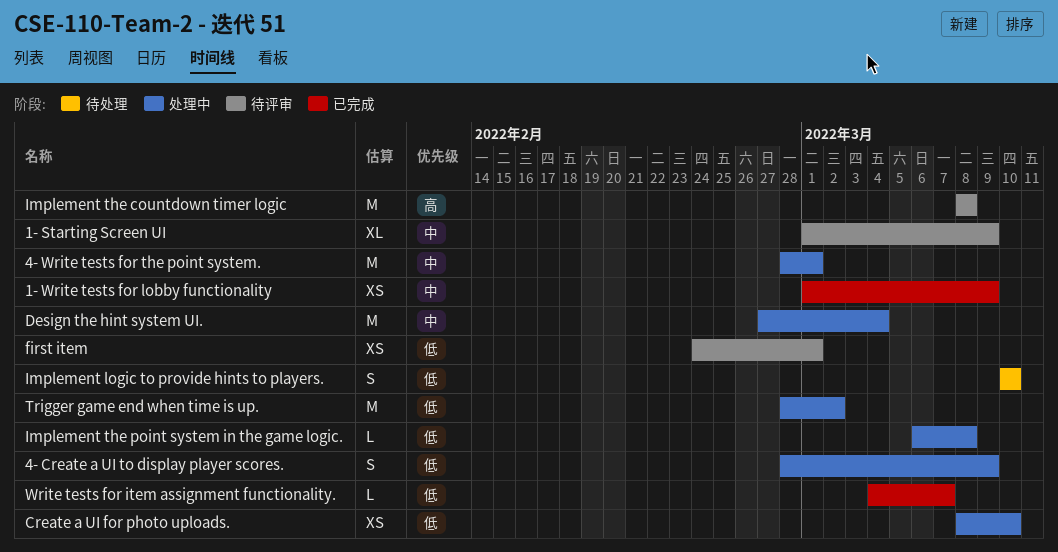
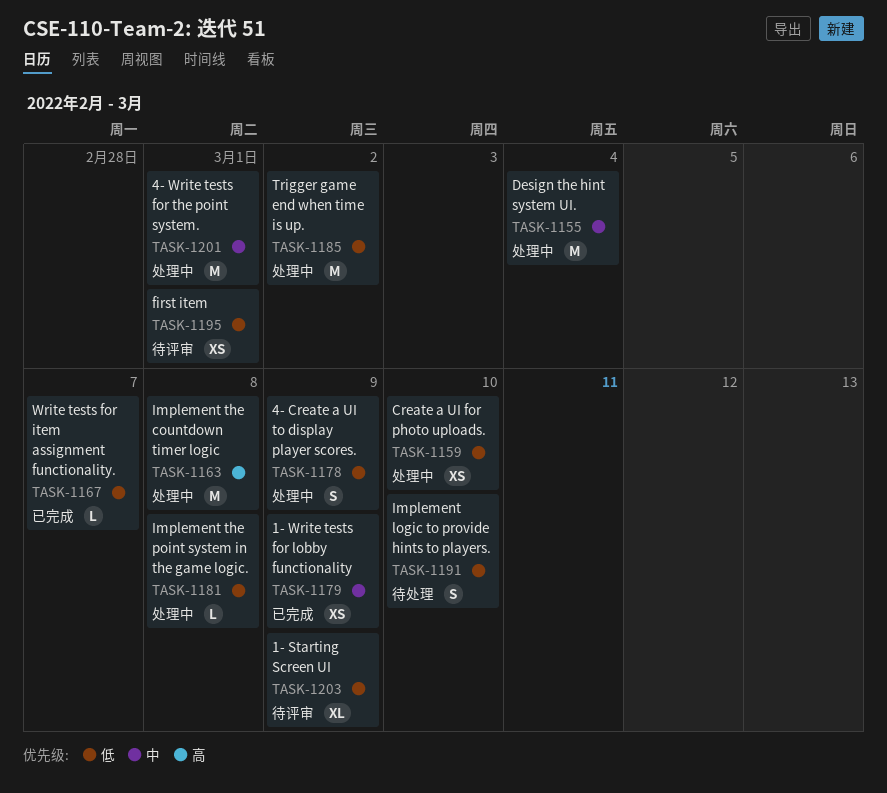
1- Starting Screen UI, priority: 中 -> 低
Implement the countdown timer logic, status: 待评审 -> 处理中

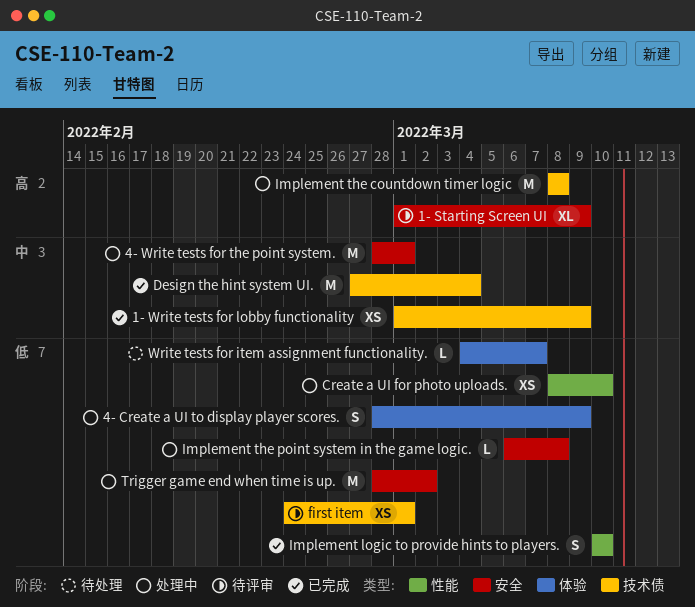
1- Starting Screen UI, priority: 低 -> 高
Design the hint system UI., status: 处理中 -> 已完成
Implement logic to provide hints to players., status: 待处理 -> 已完成
Write tests for item assignment functionality., status: 已完成 -> 待处理

